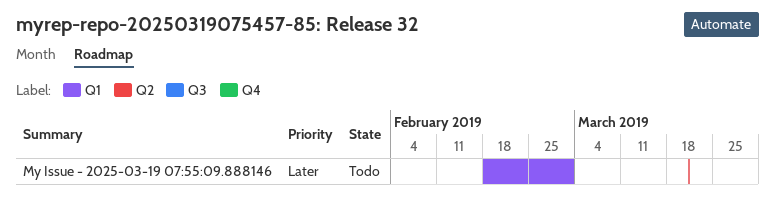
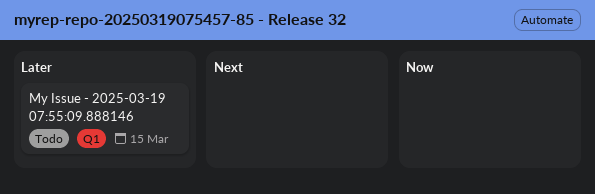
My Issue - 2025-03-19 07:55:09.888146, due: Mar 1 -> Mar 15

